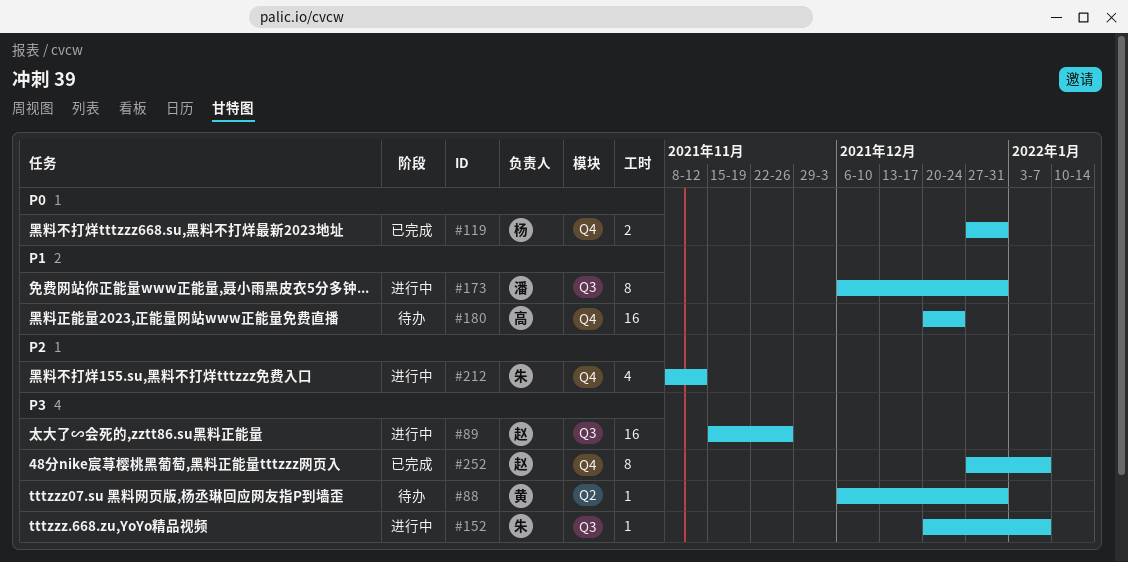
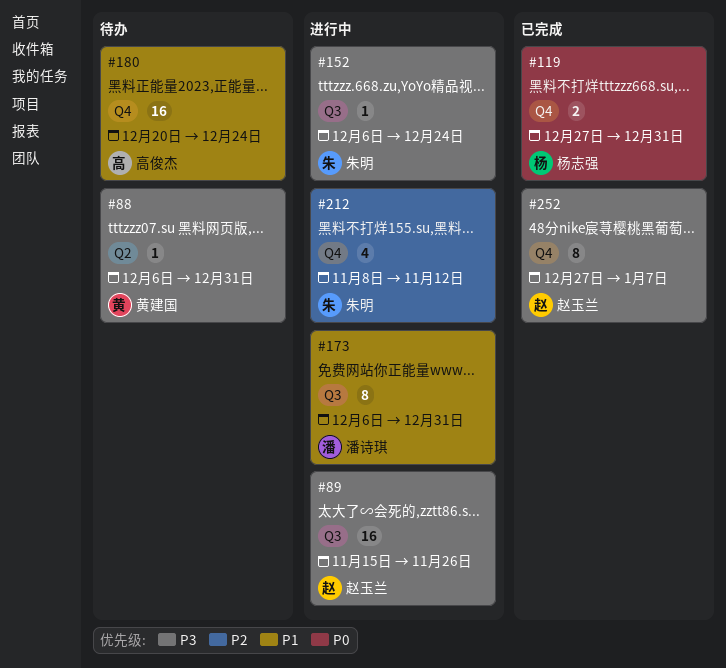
#152, start: Dec 20 -> Dec 6
#152, due: Jan 7 -> Dec 24

